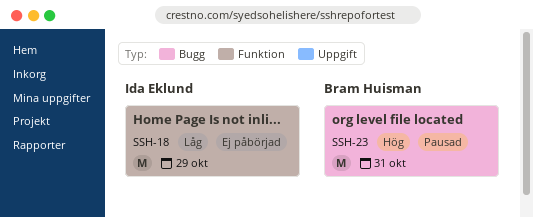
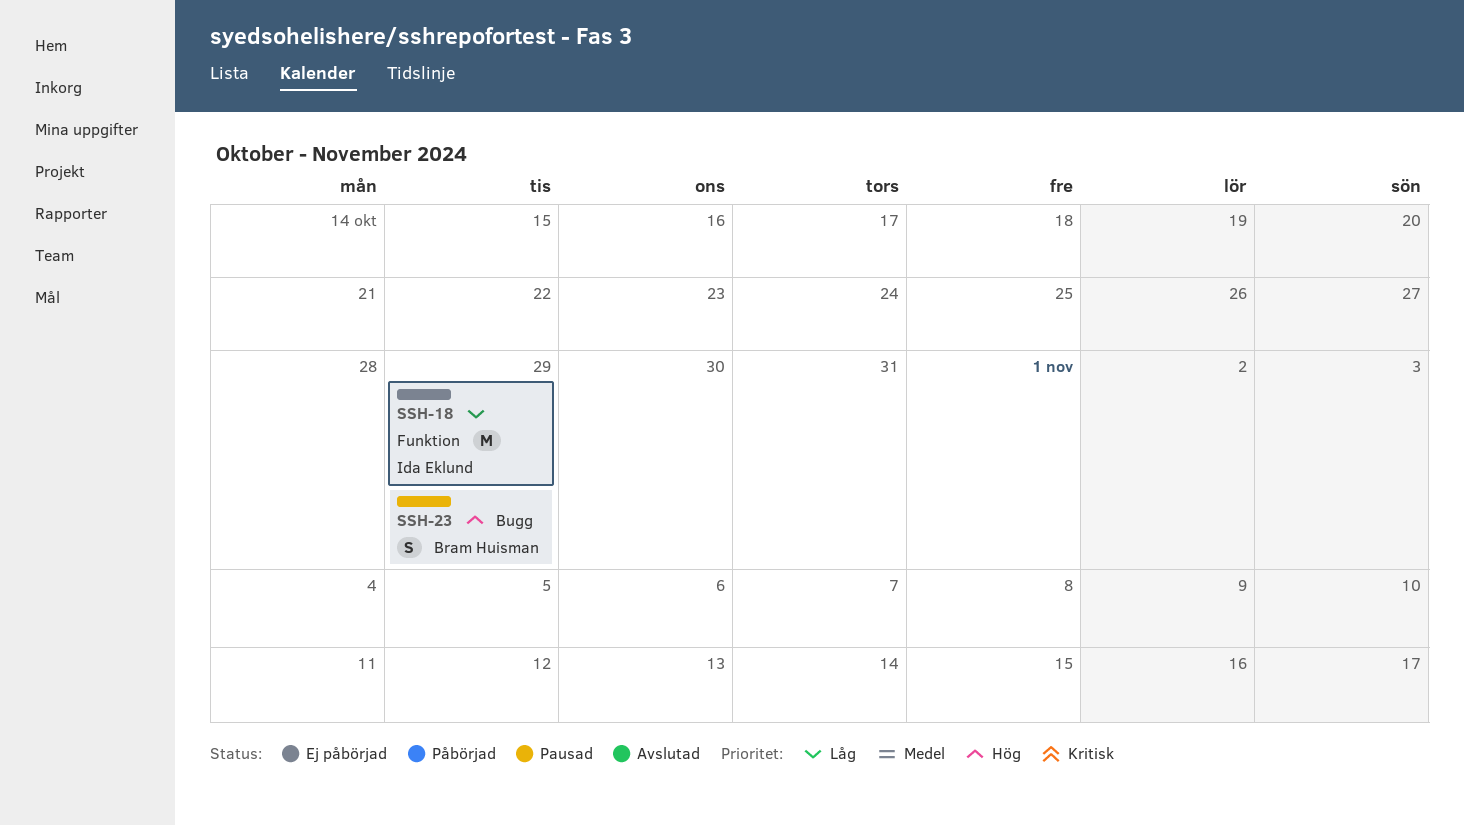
SSH-23, estimate: M -> S
SSH-23, due: Oct 31 -> Oct 29

